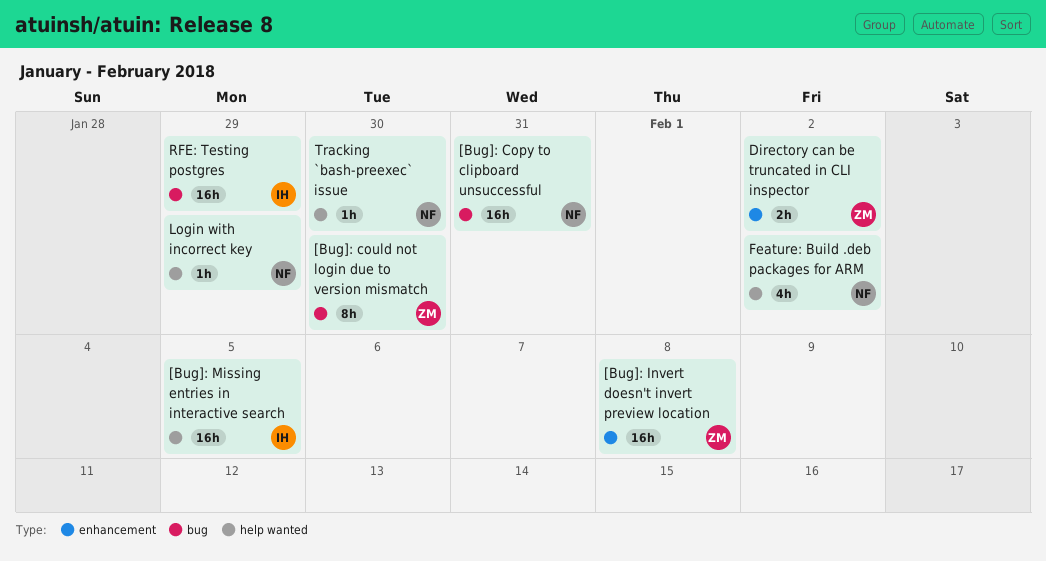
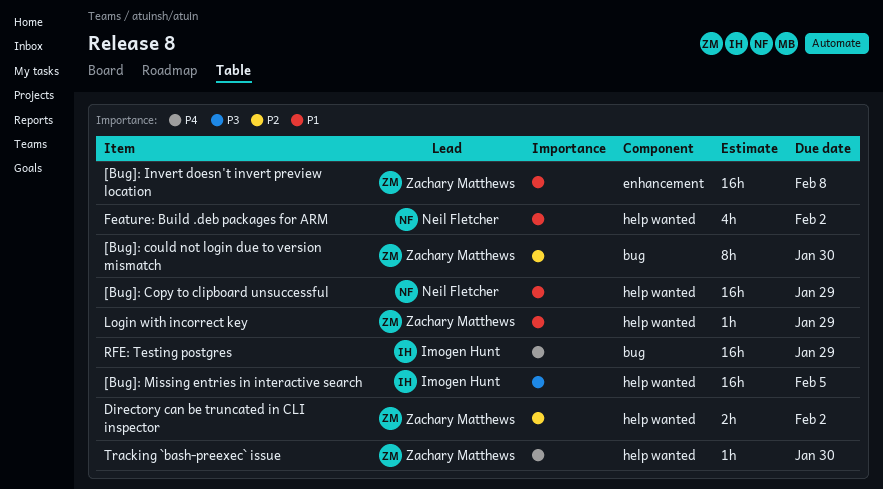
[Bug]: Copy to clipboard unsuccessful, label: bug -> help wanted
[Bug]: Copy to clipboard unsuccessful, due: Jan 31 -> Jan 29
Directory can be truncated in CLI inspector, label: enhancement -> help wanted
Login with incorrect key, owner: Neil Fletcher -> Zachary Matthews
Tracking `bash-preexec` issue, owner: Neil Fletcher -> Zachary Matthews

